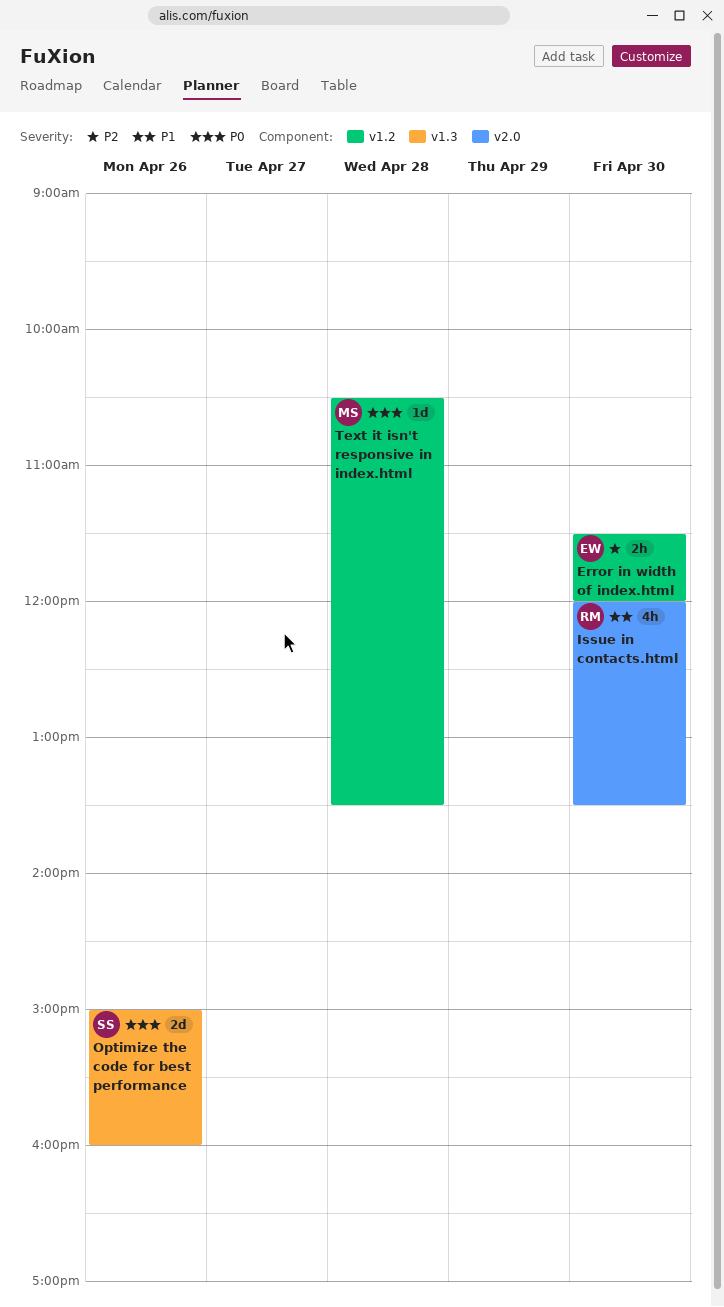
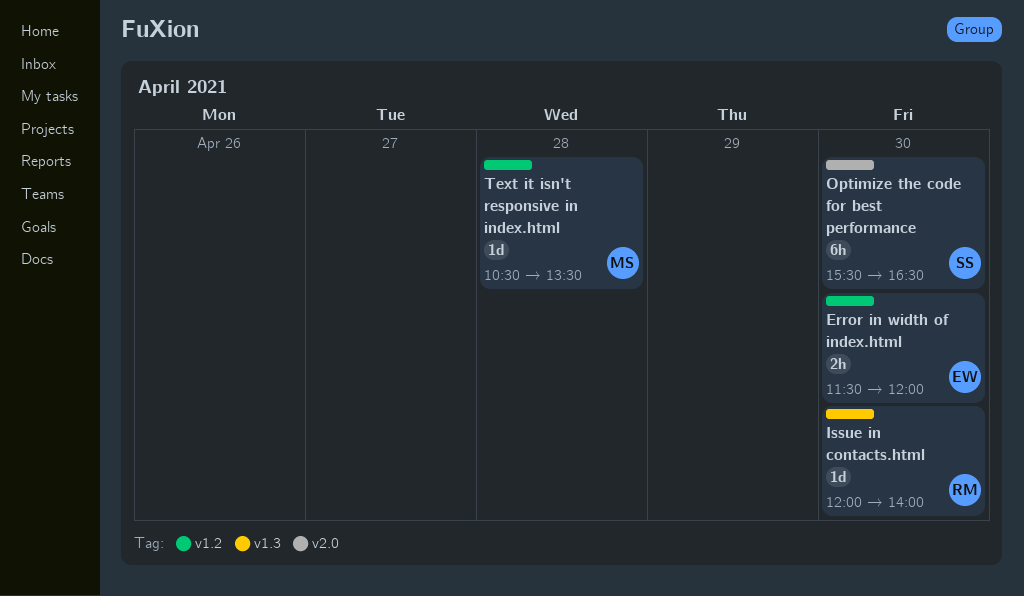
Issue in contacts.html, label: v2.0 -> v1.3
Issue in contacts.html, estimate: 4h -> 1d
Issue in contacts.html, ends: 13:30 -> 14:00
Optimize the code for best performance, label: v1.3 -> v2.0
Optimize the code for best performance, estimate: 2d -> 6h
Optimize the code for best performance, day: Apr 26 -> Apr 30
Optimize the code for best performance, begins: 15:00 -> 15:30
Optimize the code for best performance, ends: 16:00 -> 16:30

